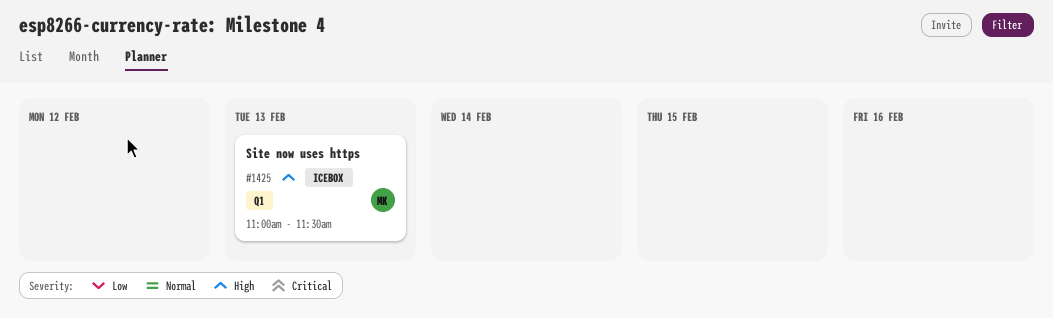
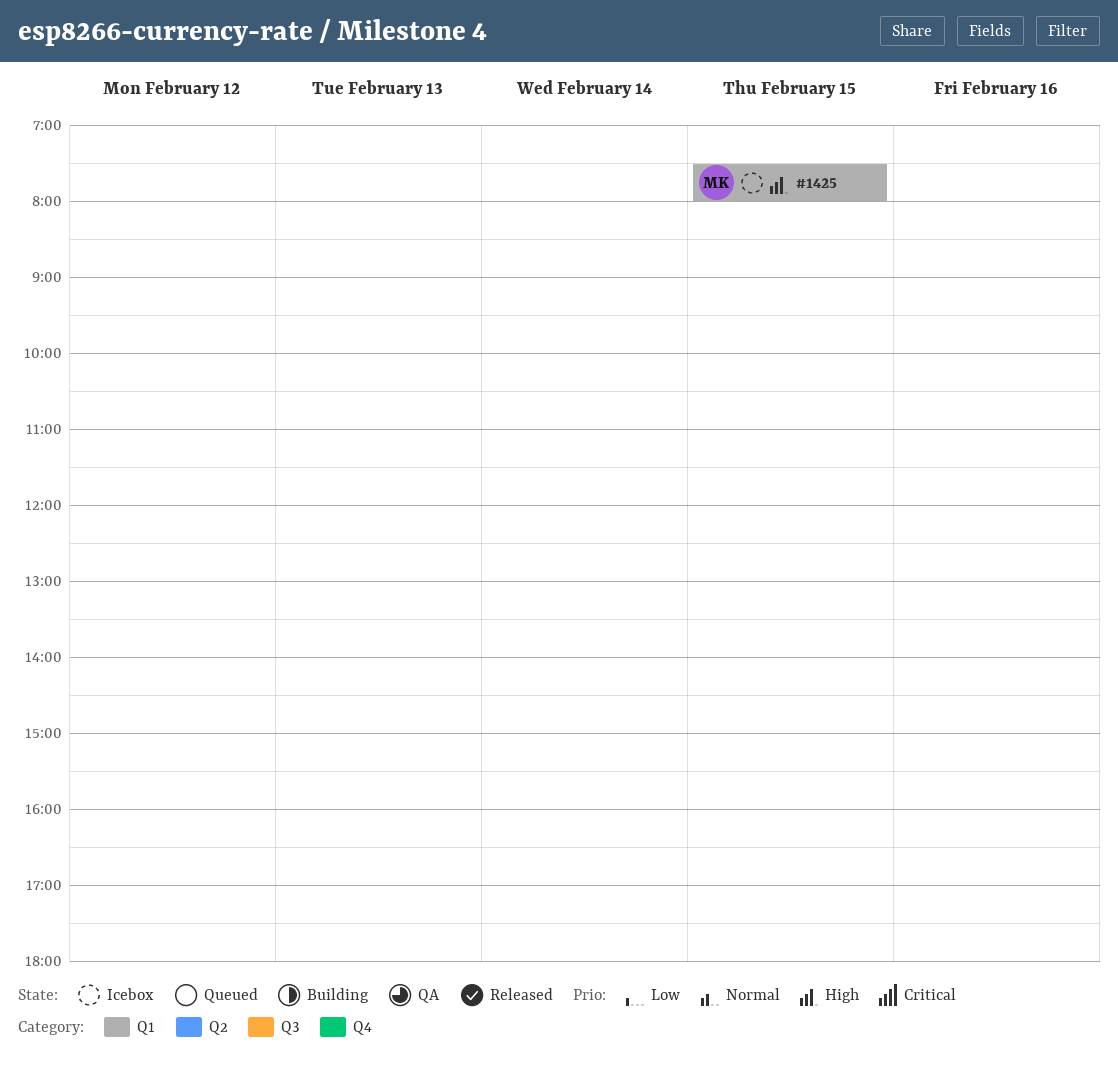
#1425, day: Feb 13 -> Feb 15
#1425, begins: 11:00 -> 07:30
#1425, ends: 11:30 -> 08:00

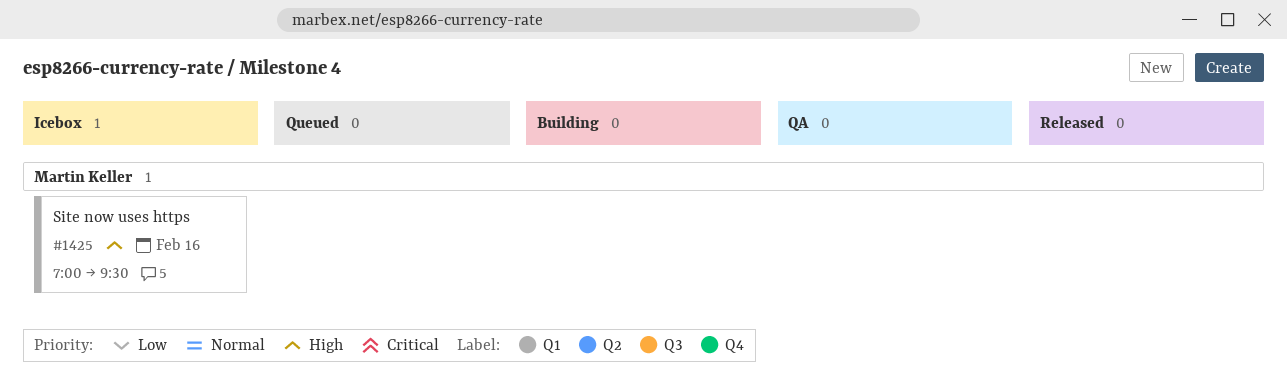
#1425, day: Feb 15 -> Feb 16
#1425, begins: 07:30 -> 07:00
#1425, ends: 08:00 -> 09:30

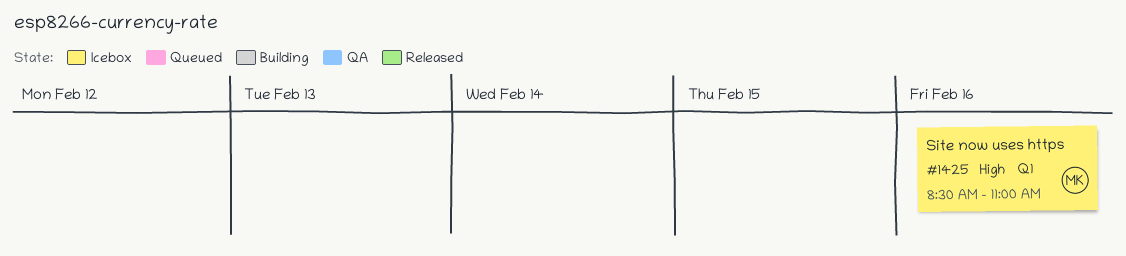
#1425, begins: 07:00 -> 08:30
#1425, ends: 09:30 -> 11:00

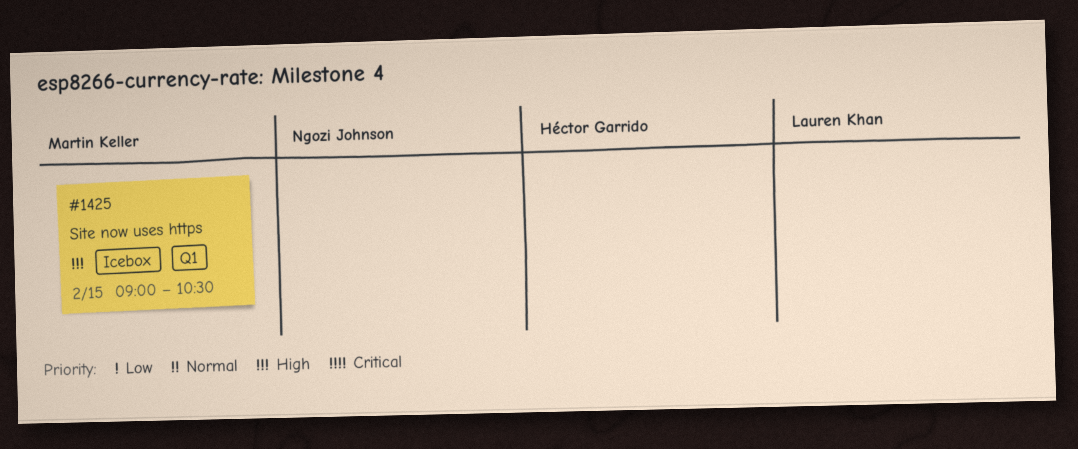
#1425, day: Feb 16 -> Feb 15
#1425, begins: 08:30 -> 09:00
#1425, ends: 11:00 -> 10:30

